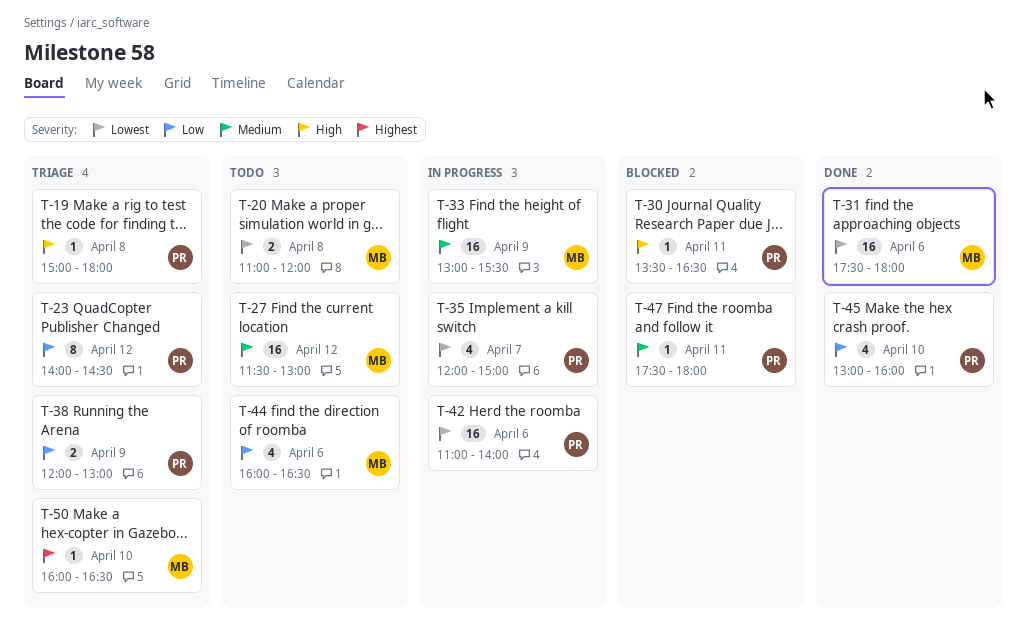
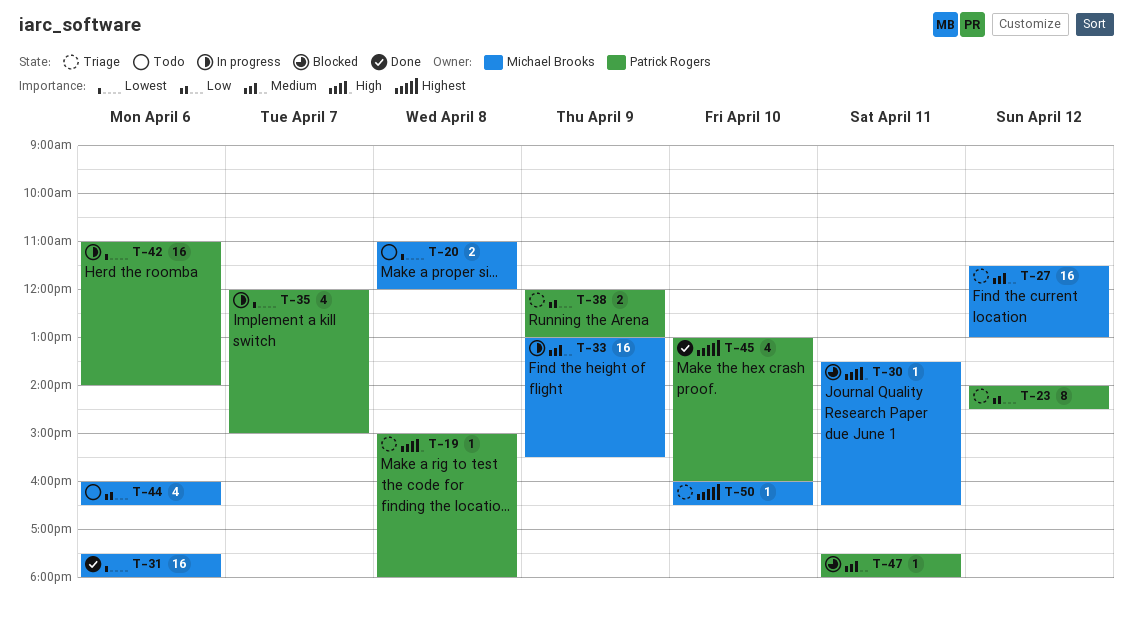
T-27, status: Todo -> Triage
T-30, owner: Patrick Rogers -> Michael Brooks
T-45, priority: Low -> Highest

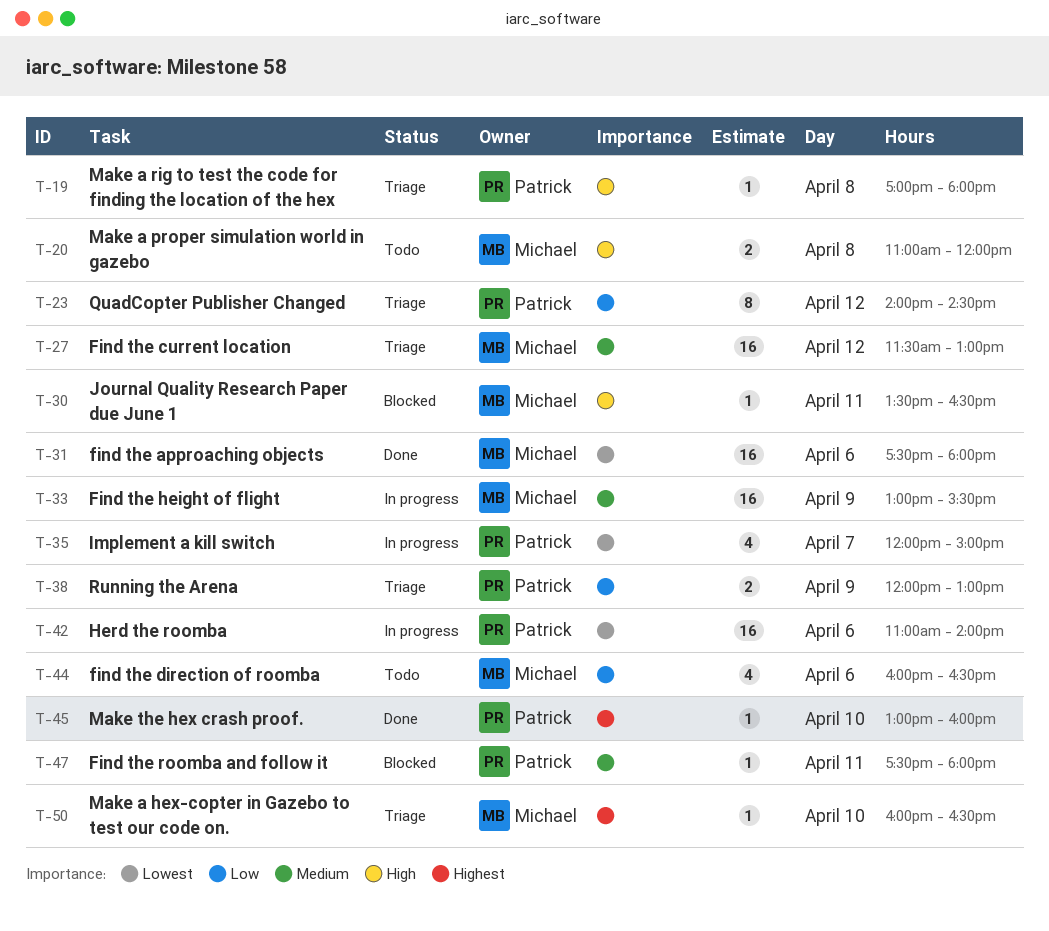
T-19, begins: 15:00 -> 17:00
T-20, priority: Lowest -> High
T-45, estimate: 4 -> 1

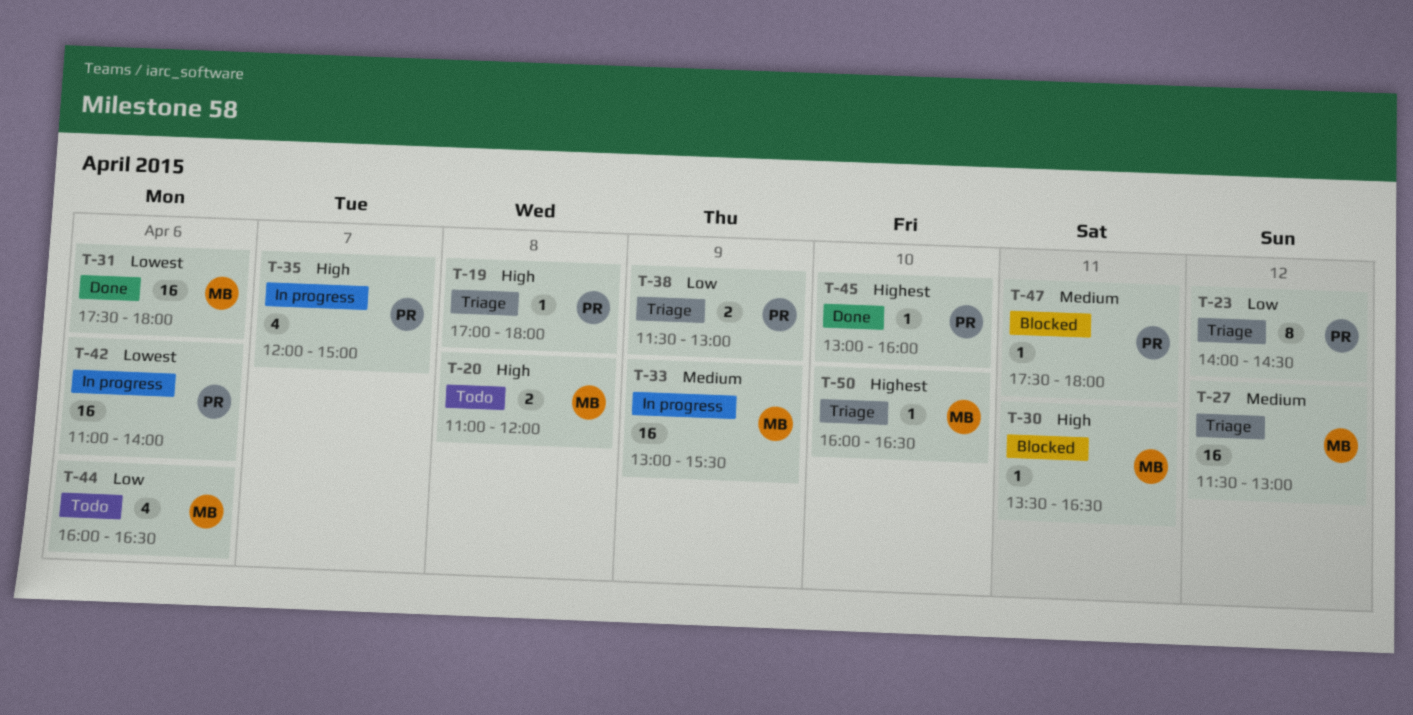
T-35, priority: Lowest -> High
T-38, begins: 12:00 -> 11:30

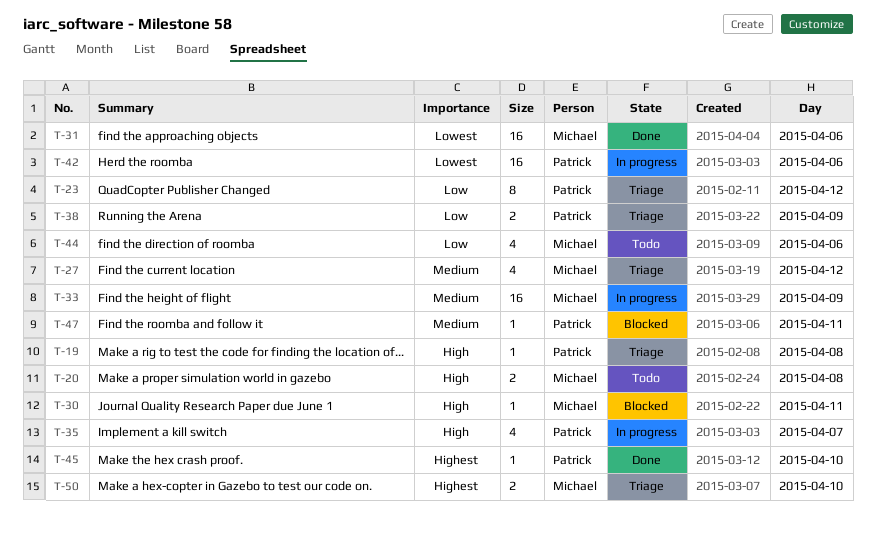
T-27, estimate: 16 -> 4
T-50, estimate: 1 -> 2

